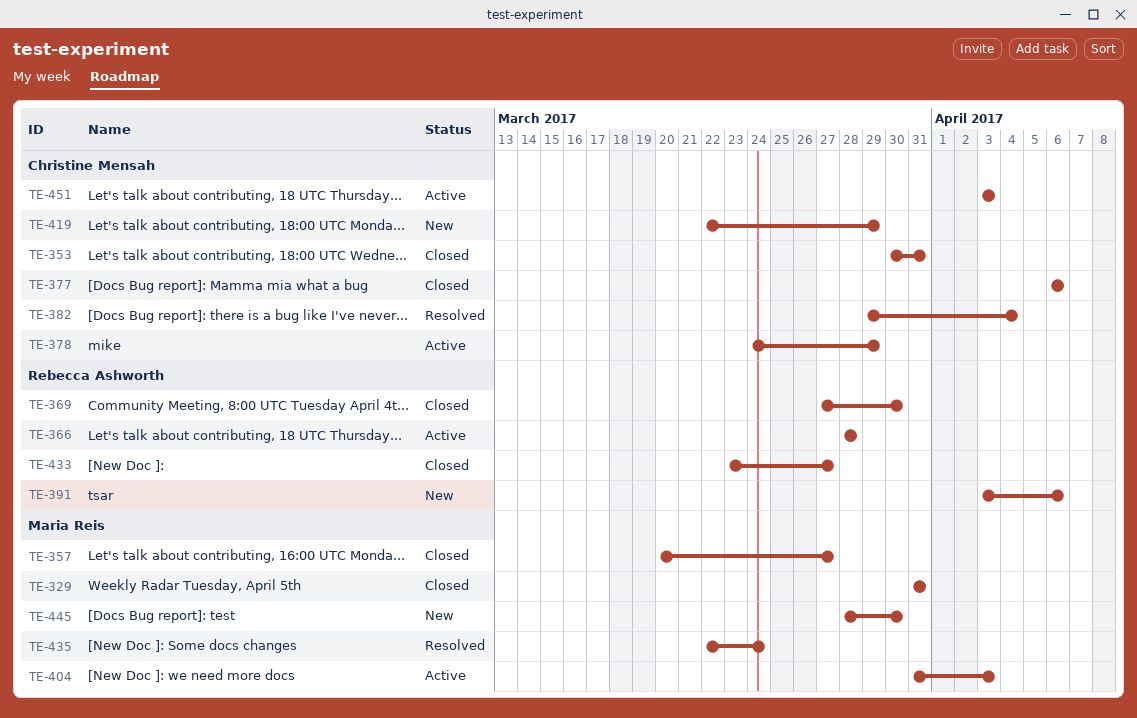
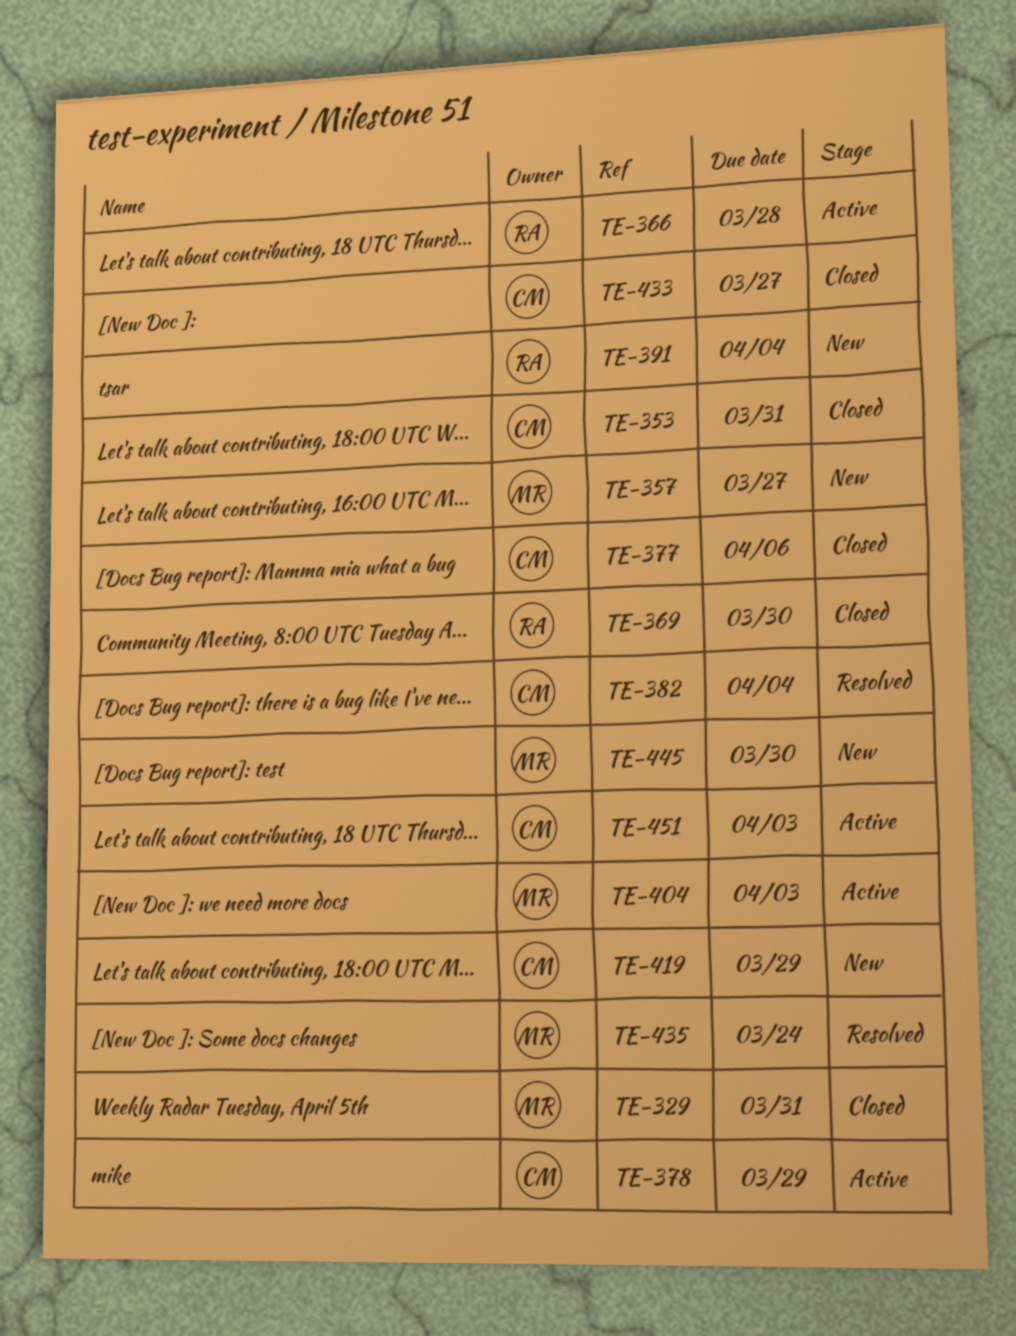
TE-357, status: Closed -> New
TE-391, due: Apr 6 -> Apr 4
TE-433, owner: Rebecca Ashworth -> Christine Mensah

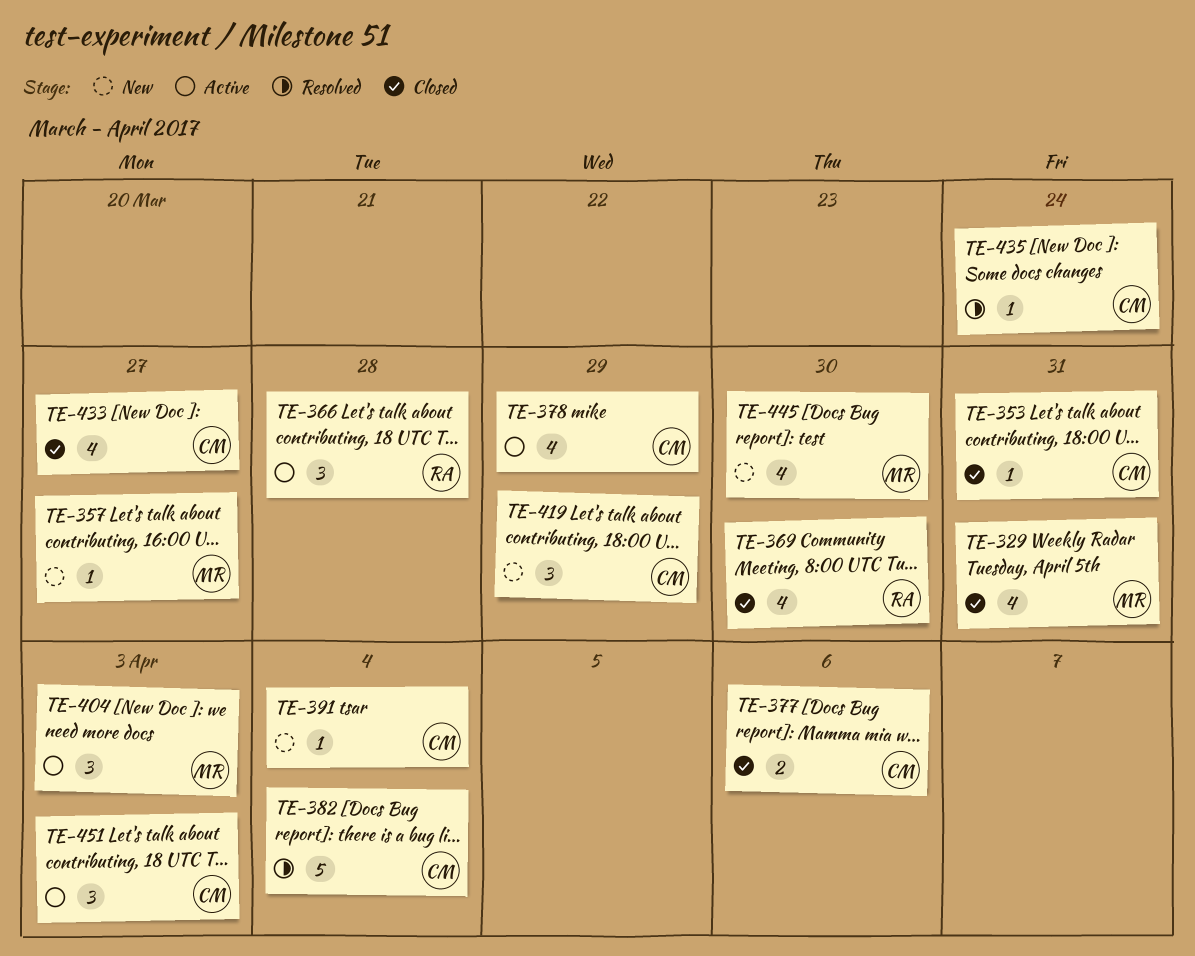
TE-391, owner: RA -> CM
TE-435, owner: MR -> CM

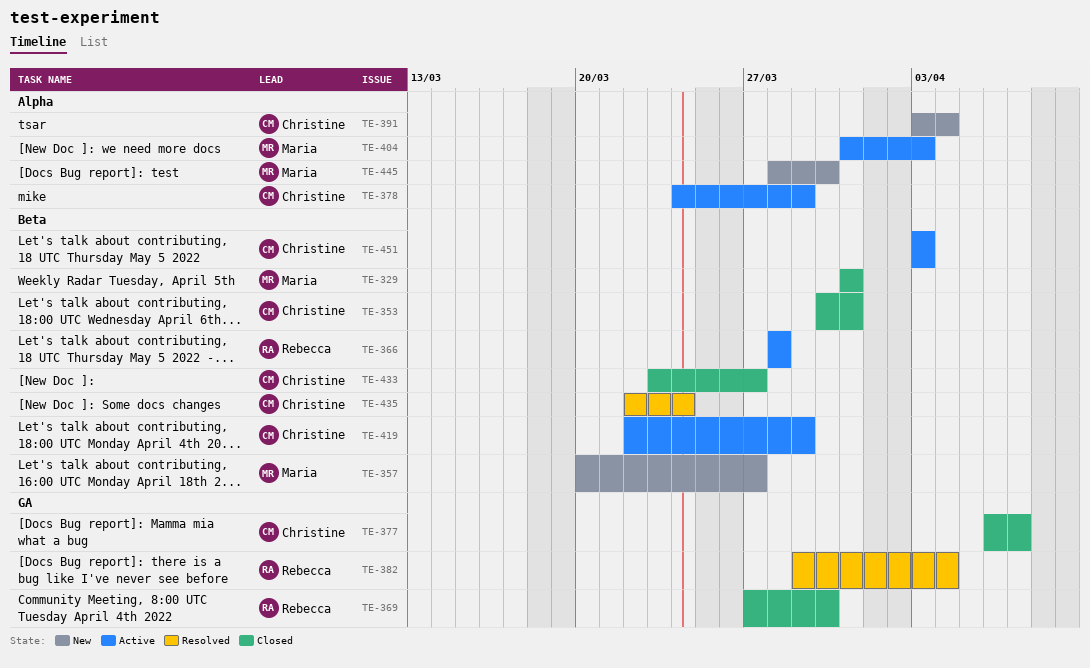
TE-377, due: Apr 6 -> Apr 7
TE-382, owner: Christine -> Rebecca
TE-419, status: New -> Active

